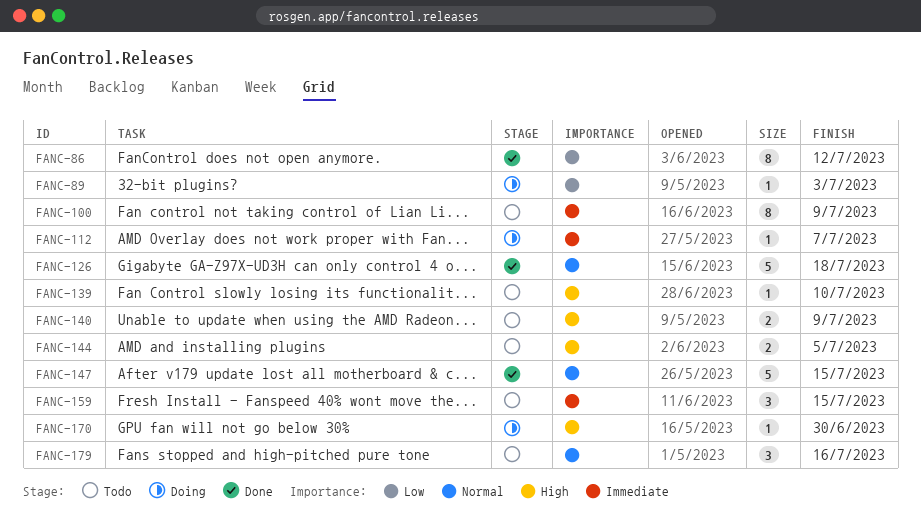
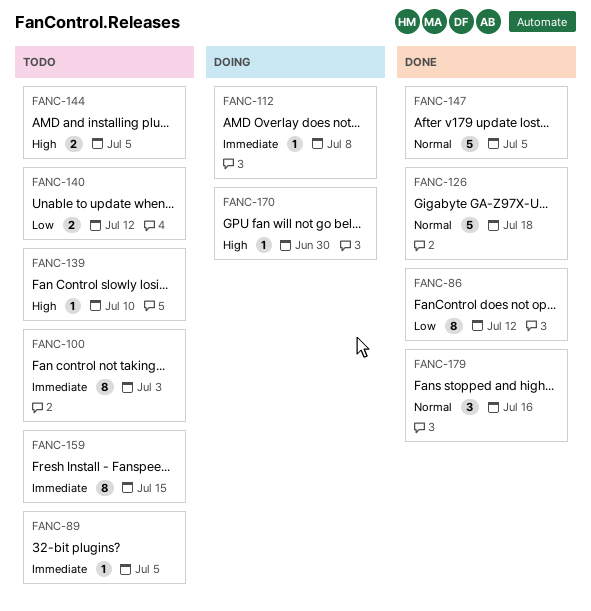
FANC-89, status: Doing -> Todo
FANC-89, priority: Low -> Immediate
FANC-89, due: Jul 3 -> Jul 5
FANC-100, due: Jul 9 -> Jul 3
FANC-112, due: Jul 7 -> Jul 8
FANC-140, priority: High -> Low
FANC-140, due: Jul 9 -> Jul 12
FANC-147, due: Jul 15 -> Jul 5
FANC-159, estimate: 3 -> 8
FANC-179, status: Todo -> Done

